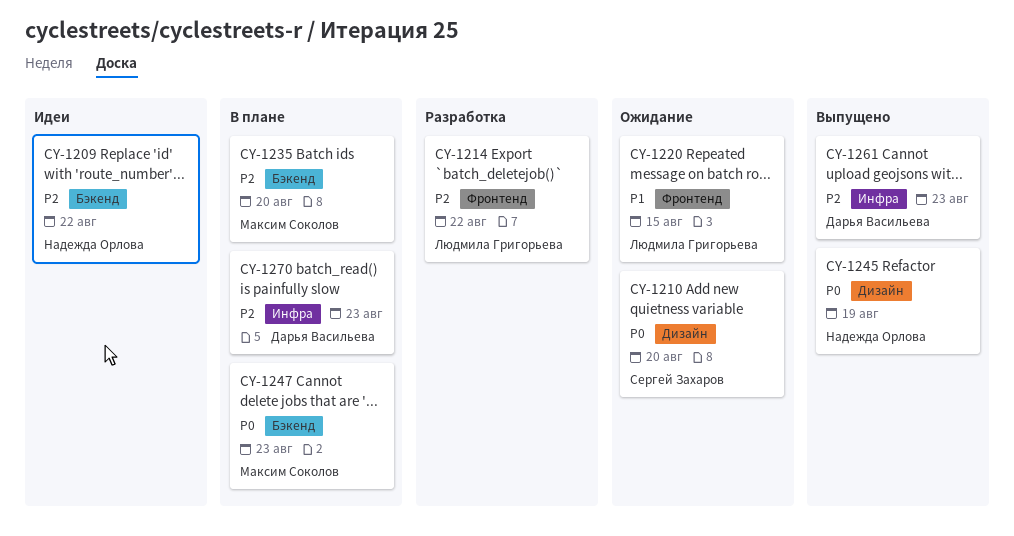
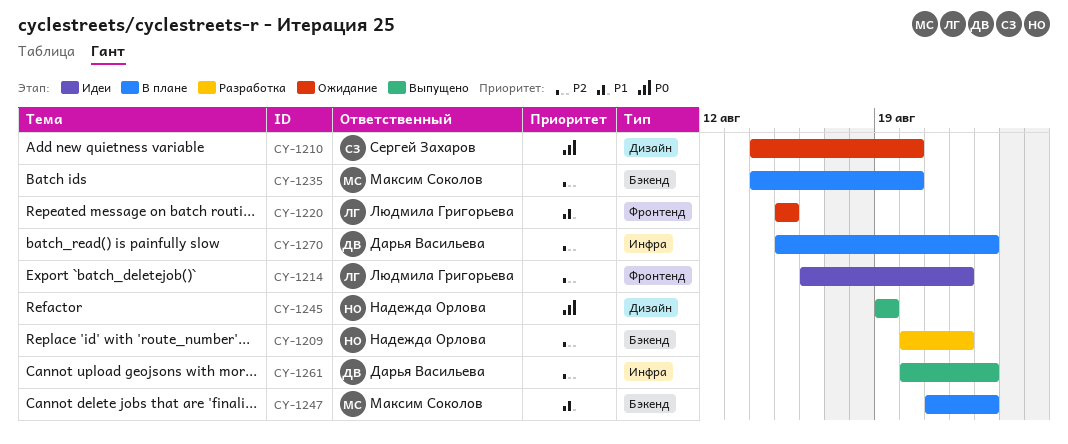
CY-1209, status: Идеи -> Разработка
CY-1214, status: Разработка -> Идеи
CY-1247, priority: P0 -> P1

